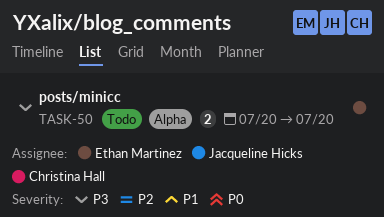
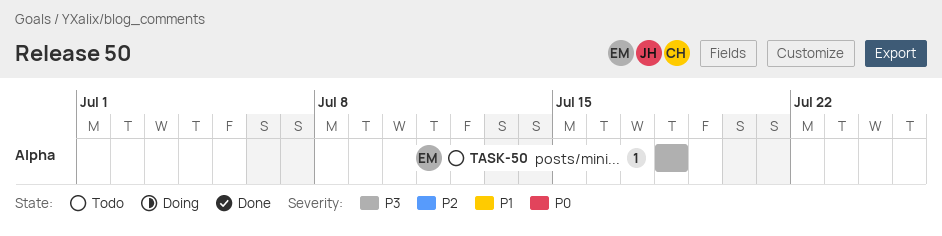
TASK-50, estimate: 2 -> 1
TASK-50, start: Jul 20 -> Jul 18
TASK-50, due: Jul 20 -> Jul 18

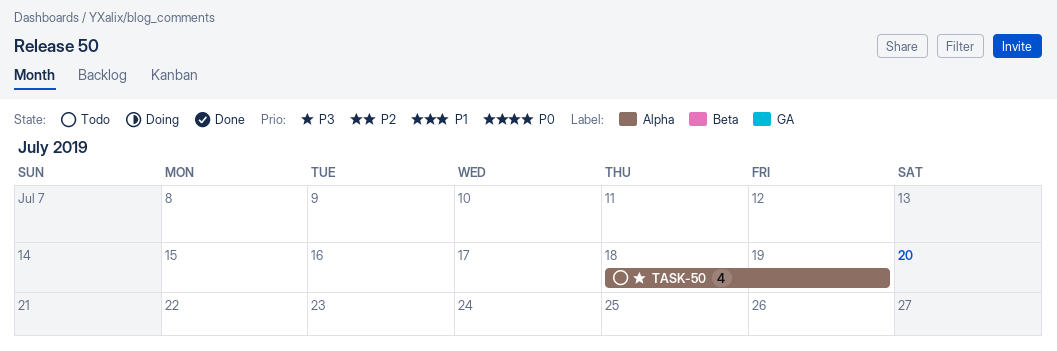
TASK-50, estimate: 1 -> 4
TASK-50, due: Jul 18 -> Jul 19

